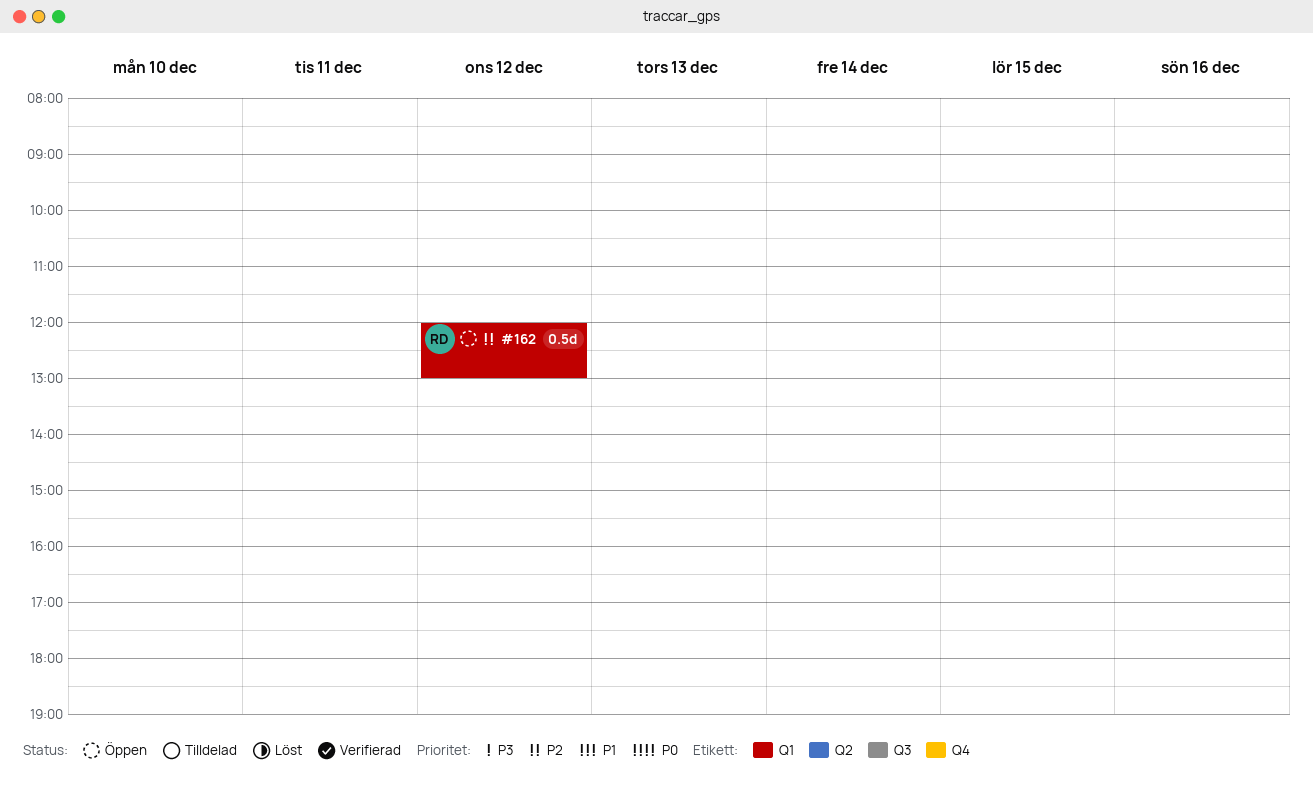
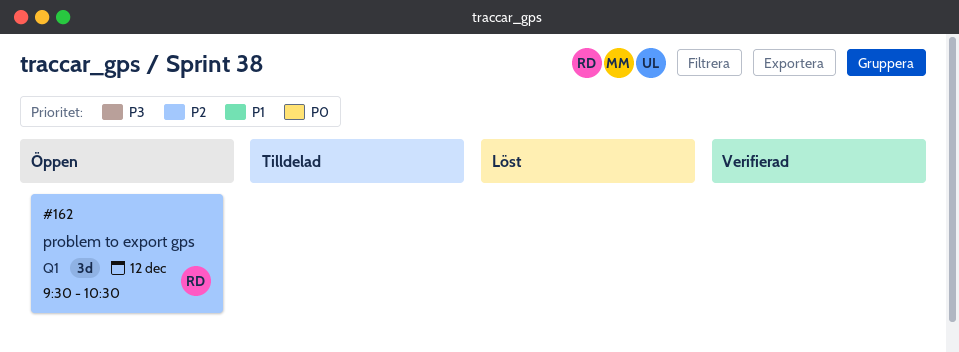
#162, estimate: 0.5d -> 3d
#162, begins: 12:00 -> 09:30
#162, ends: 13:00 -> 10:30

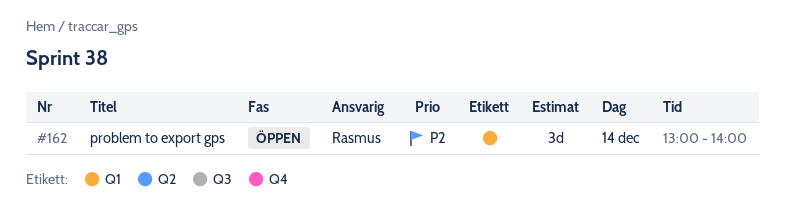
#162, day: Dec 12 -> Dec 14
#162, begins: 09:30 -> 13:00
#162, ends: 10:30 -> 14:00

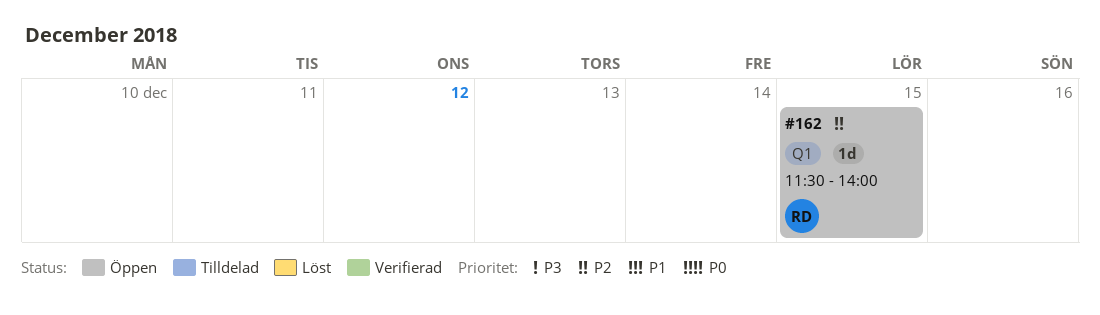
#162, estimate: 3d -> 1d
#162, day: Dec 14 -> Dec 15
#162, begins: 13:00 -> 11:30

